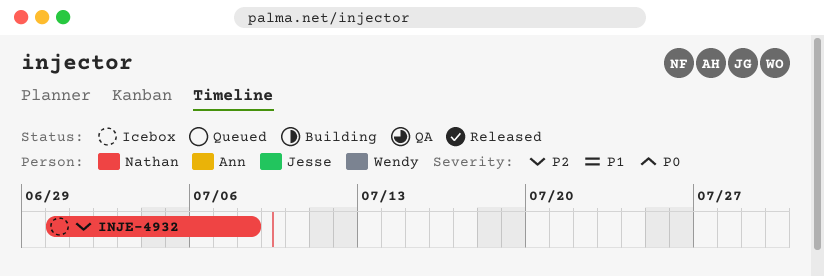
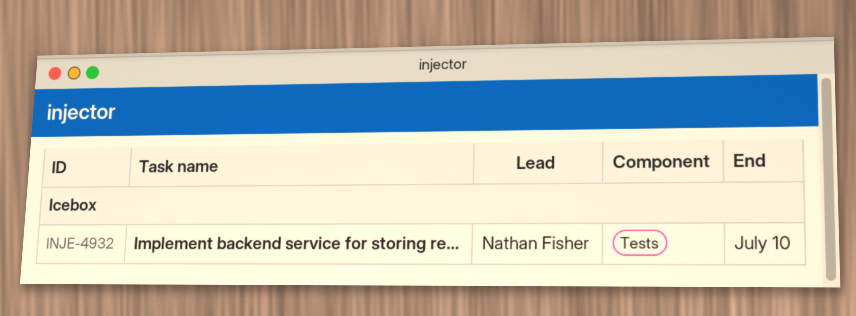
INJE-4932, due: Jul 8 -> Jul 10

